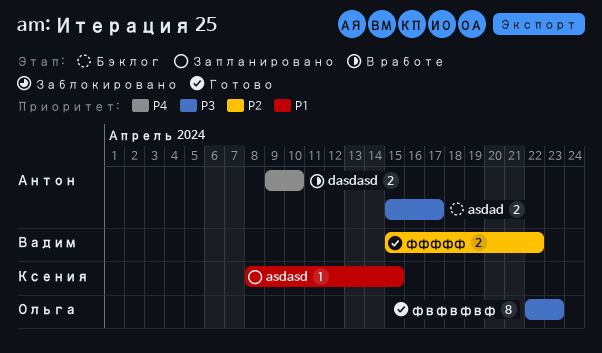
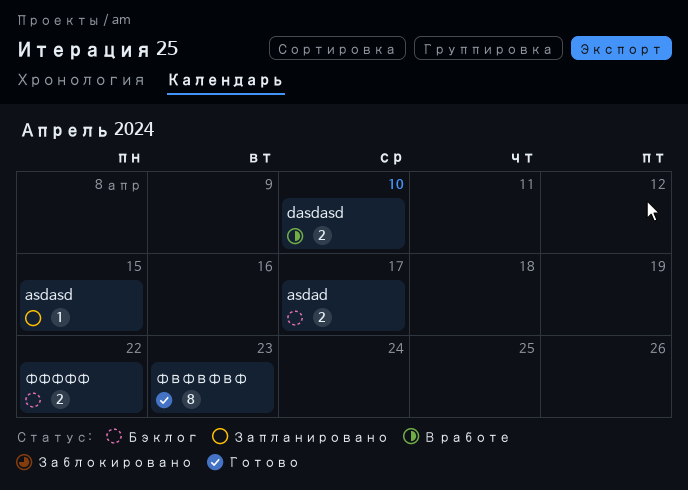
ффффф, status: Готово -> Бэклог

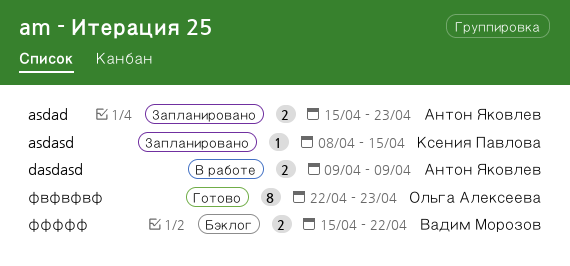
asdad, status: Бэклог -> Запланировано
asdad, due: Apr 17 -> Apr 23
dasdasd, due: Apr 10 -> Apr 9

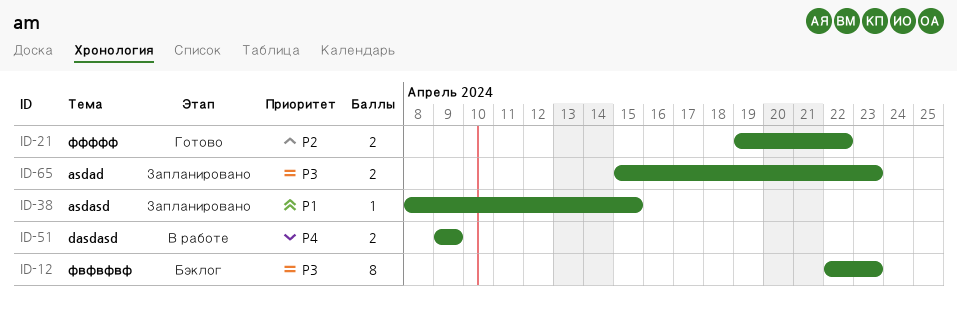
фвфвфвф, status: Готово -> Бэклог
ффффф, status: Бэклог -> Готово
ффффф, start: Apr 15 -> Apr 19

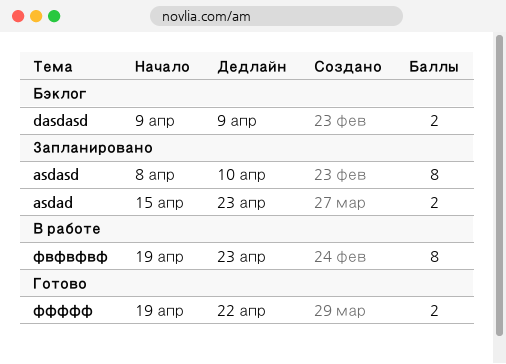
asdasd, estimate: 1 -> 8
asdasd, due: Apr 15 -> Apr 10
dasdasd, status: В работе -> Бэклог
фвфвфвф, status: Бэклог -> В работе
фвфвфвф, start: Apr 22 -> Apr 19

